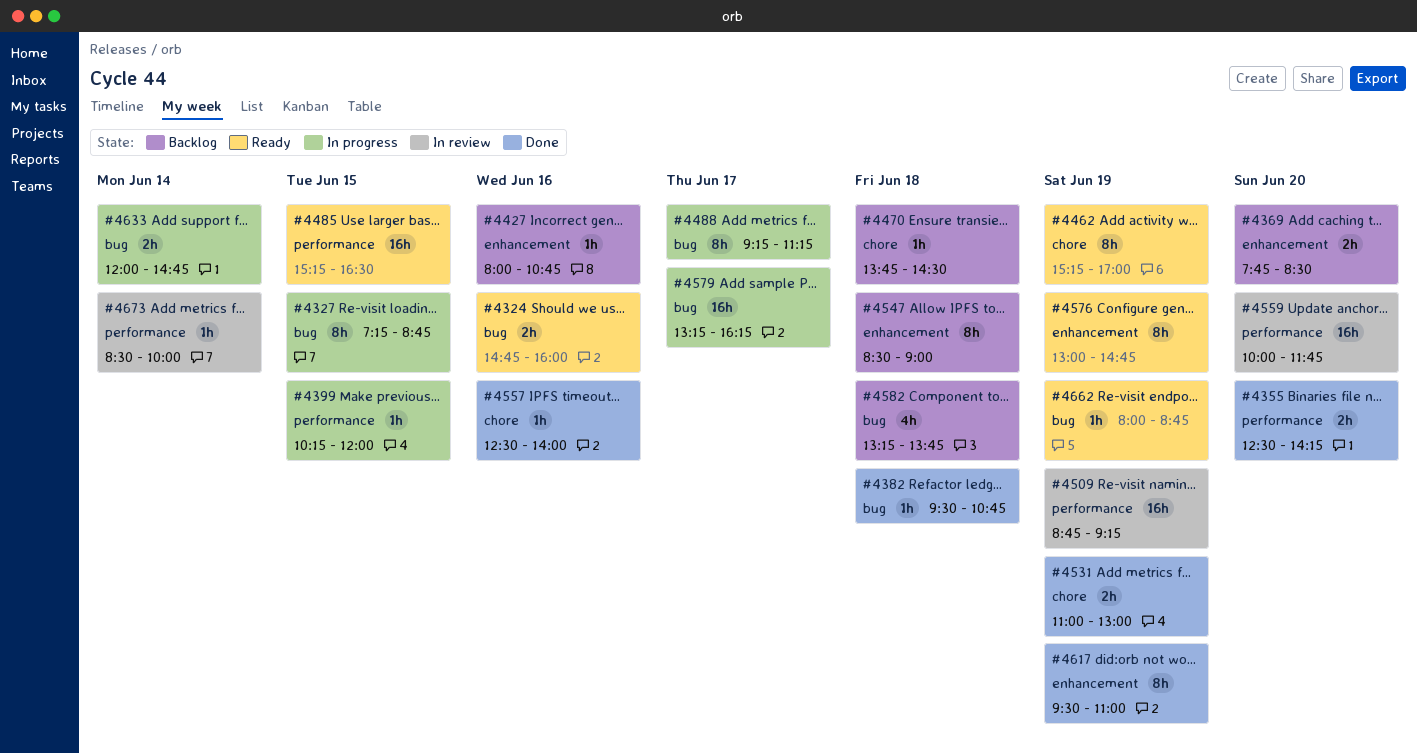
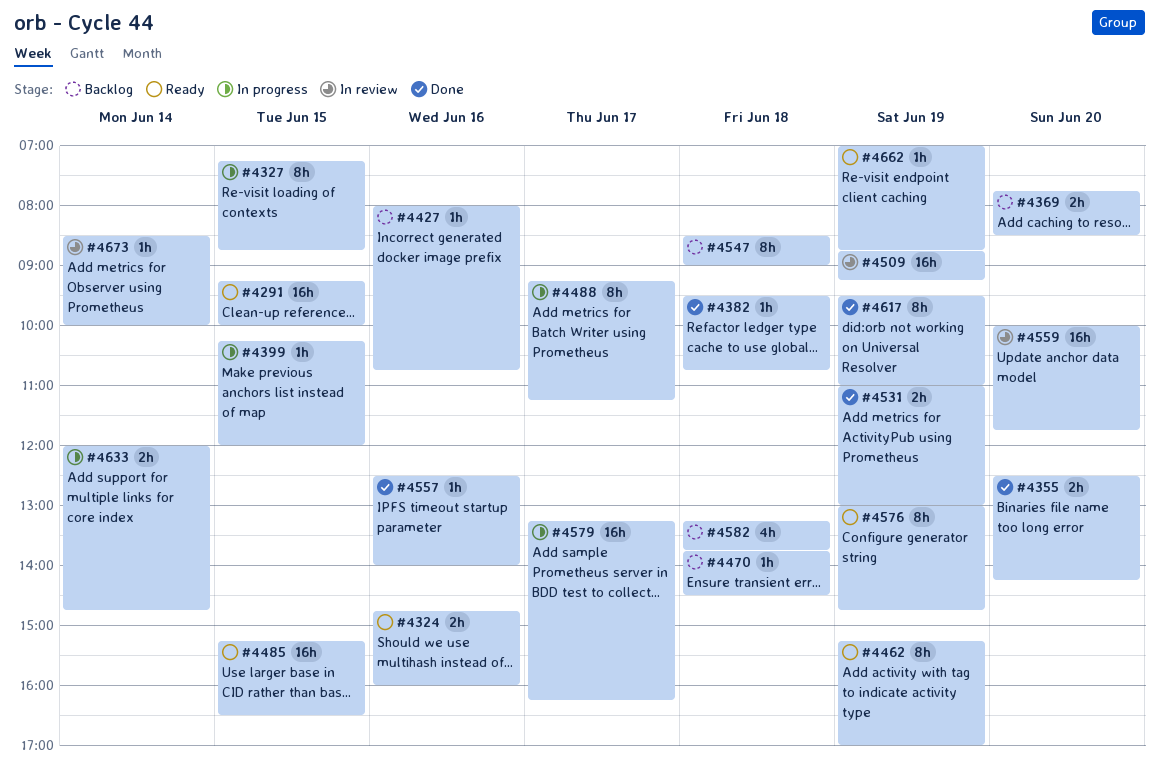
#4291: none -> present
#4662, begins: 08:00 -> 07:00

